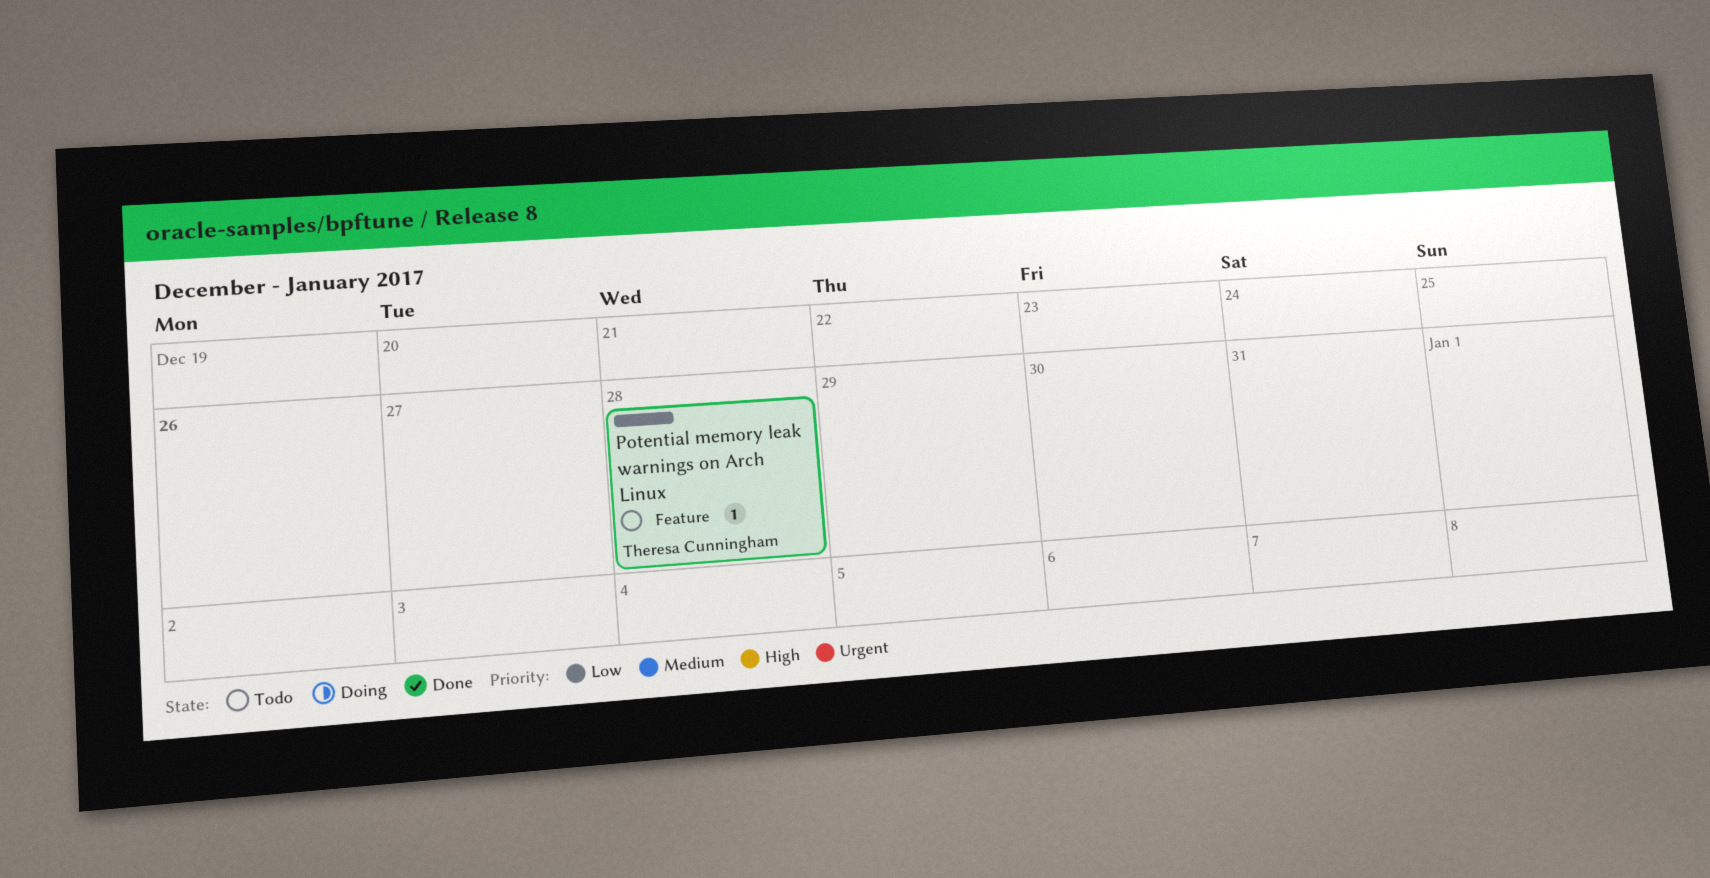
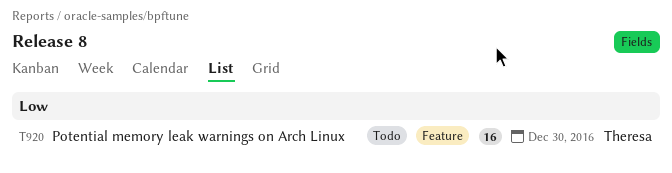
Potential memory leak warnings on Arch Linux, estimate: 1 -> 16
Potential memory leak warnings on Arch Linux, due: Dec 28 -> Dec 30

